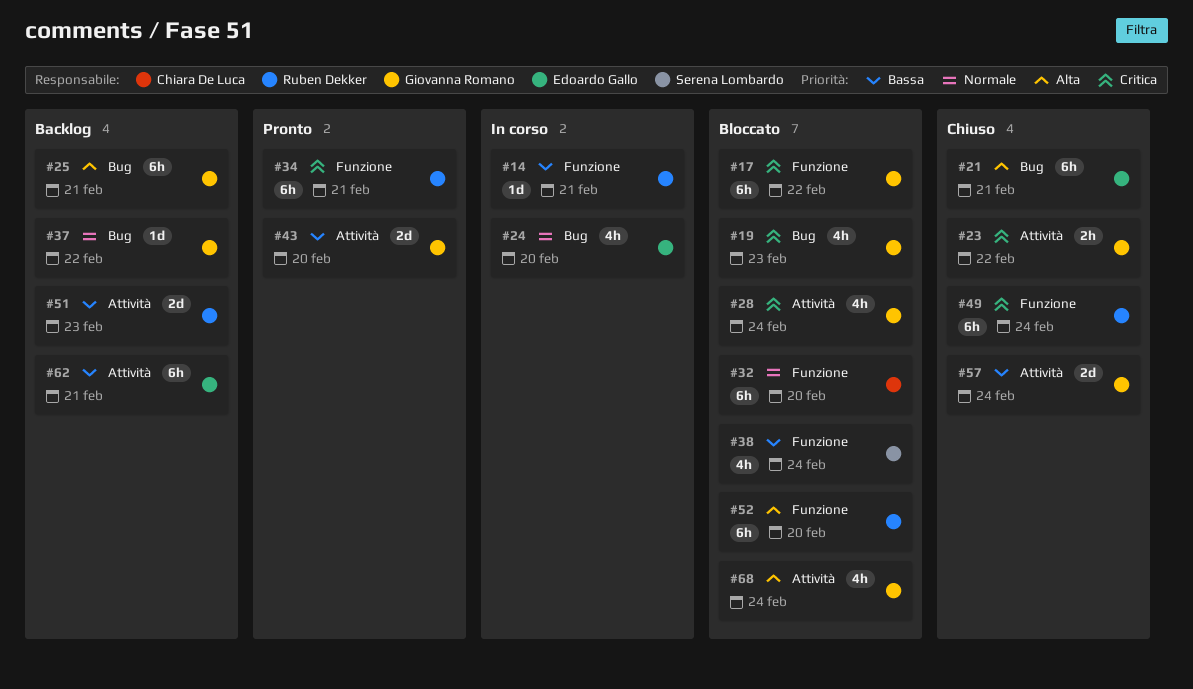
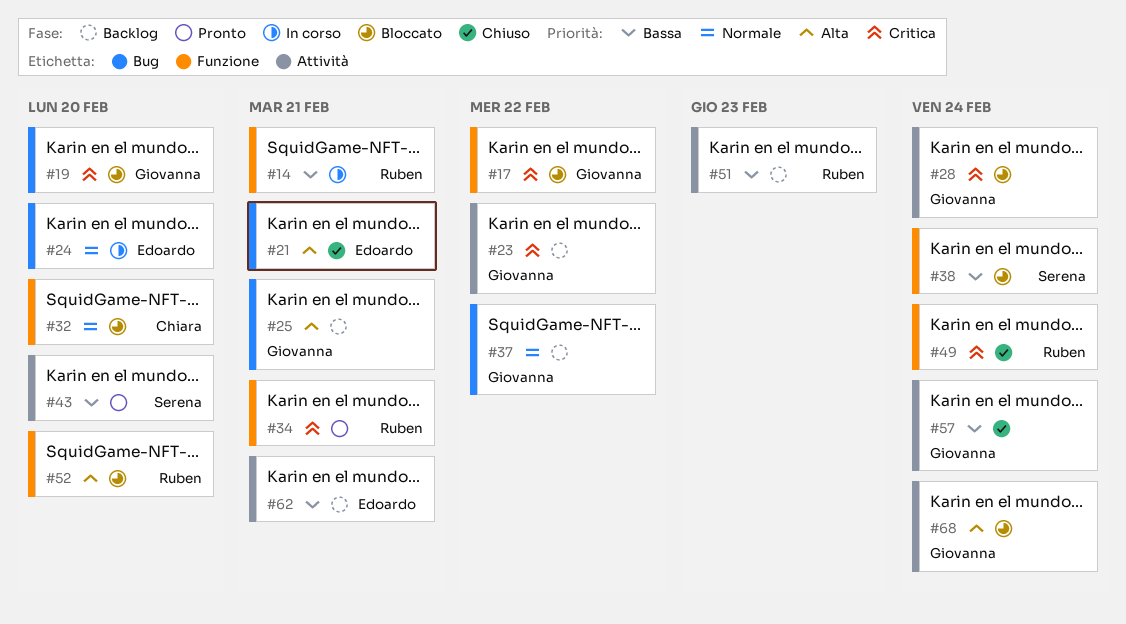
#19, due: Feb 23 -> Feb 20
#23, status: Chiuso -> Backlog
#43, owner: Giovanna Romano -> Serena Lombardo

